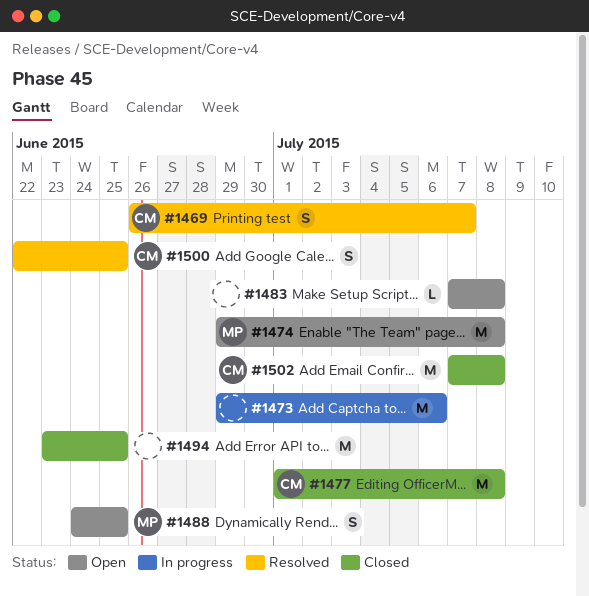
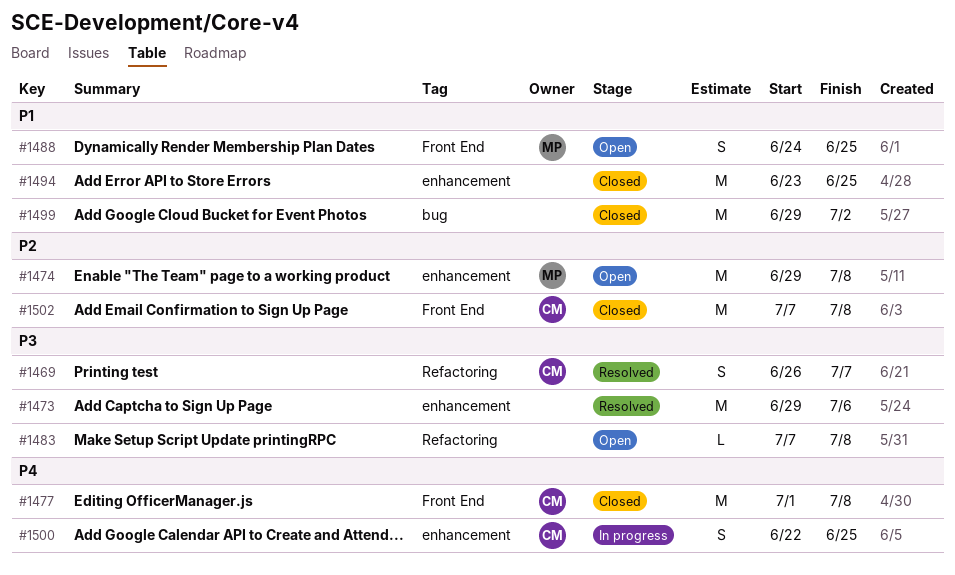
#1473, status: In progress -> Resolved
#1499: none -> present
#1500, status: Resolved -> In progress

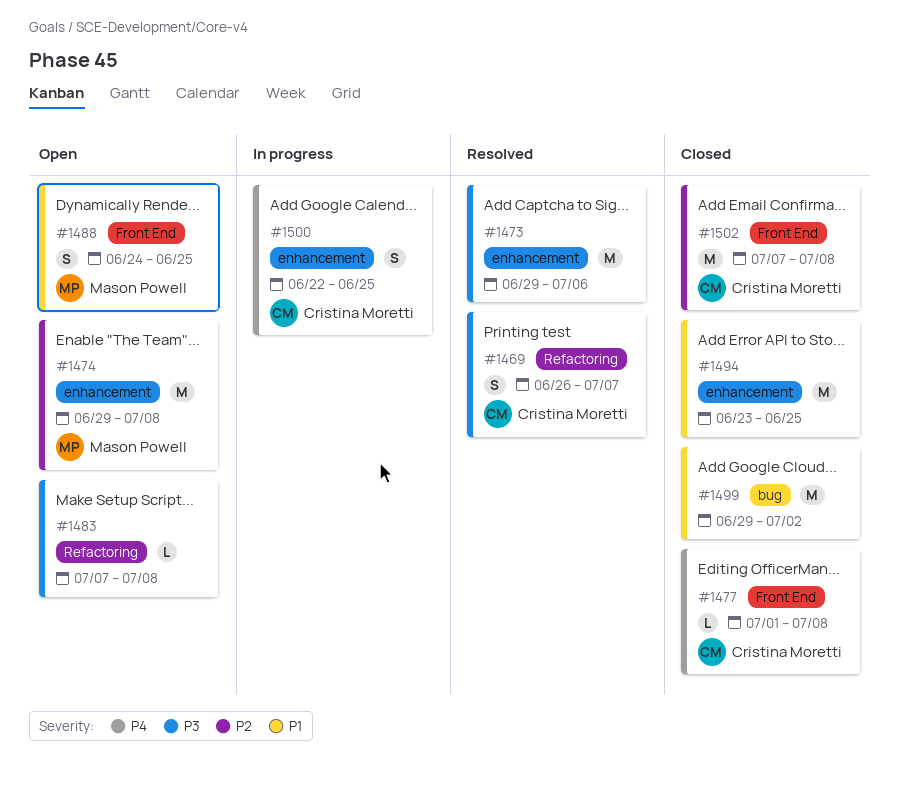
#1477, estimate: M -> L

